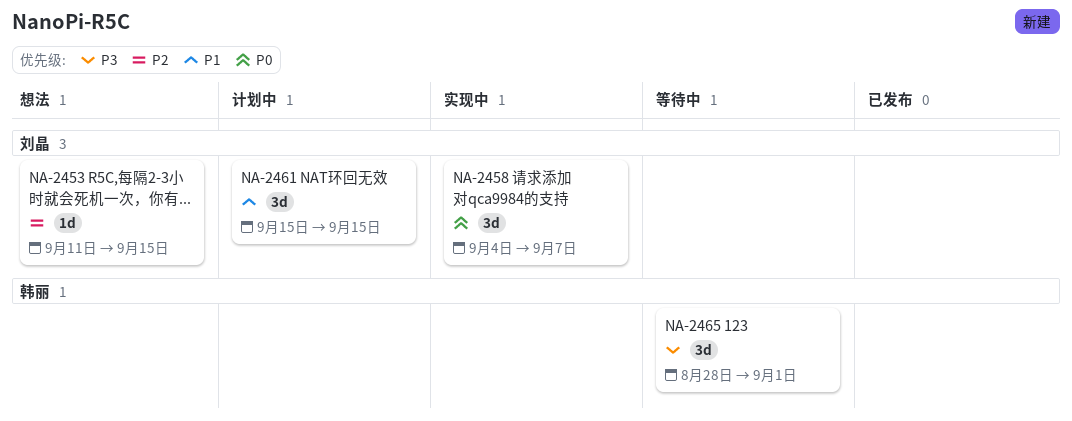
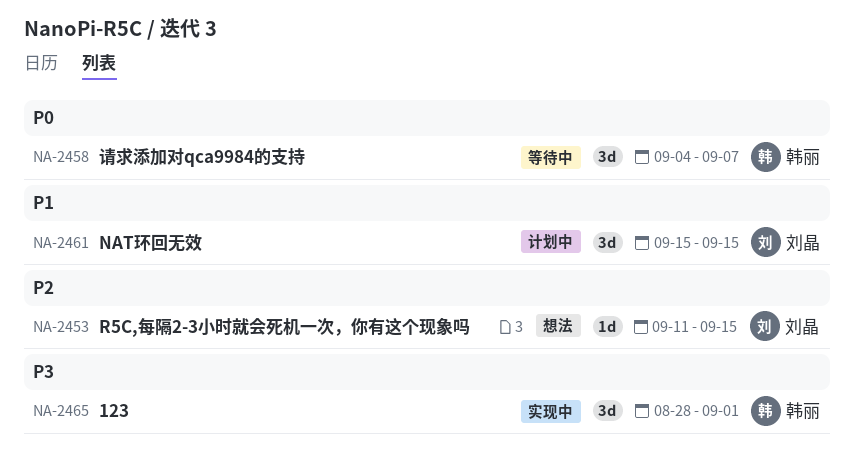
NA-2458, status: 实现中 -> 等待中
NA-2458, owner: 刘晶 -> 韩丽
NA-2465, status: 等待中 -> 实现中

